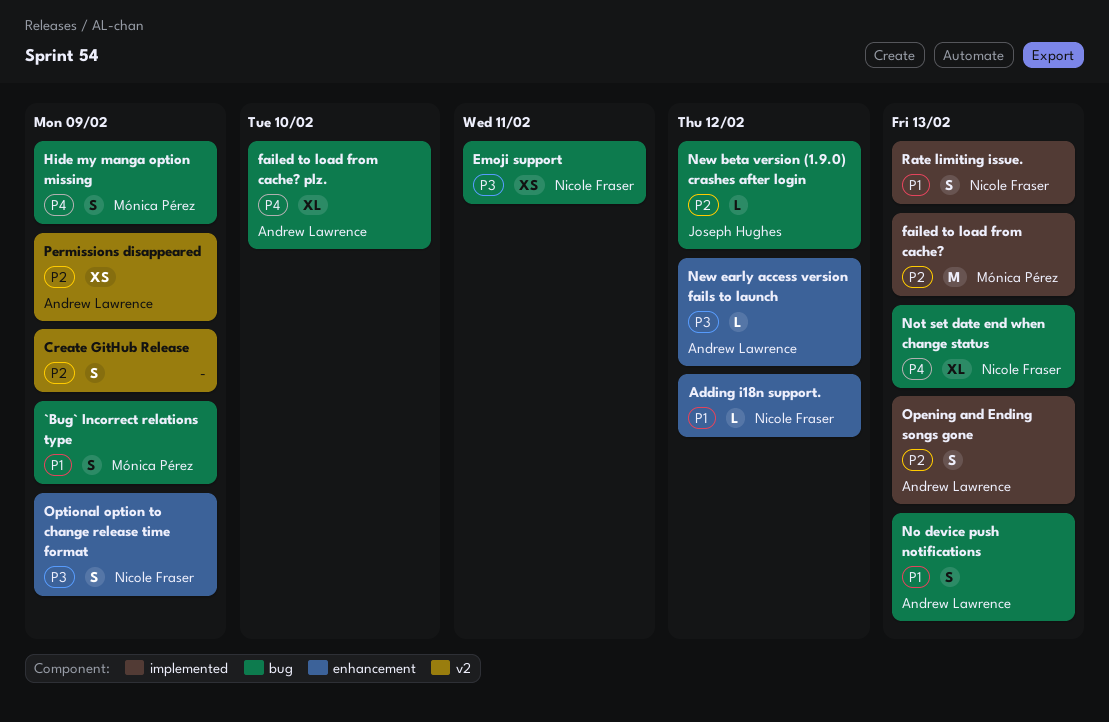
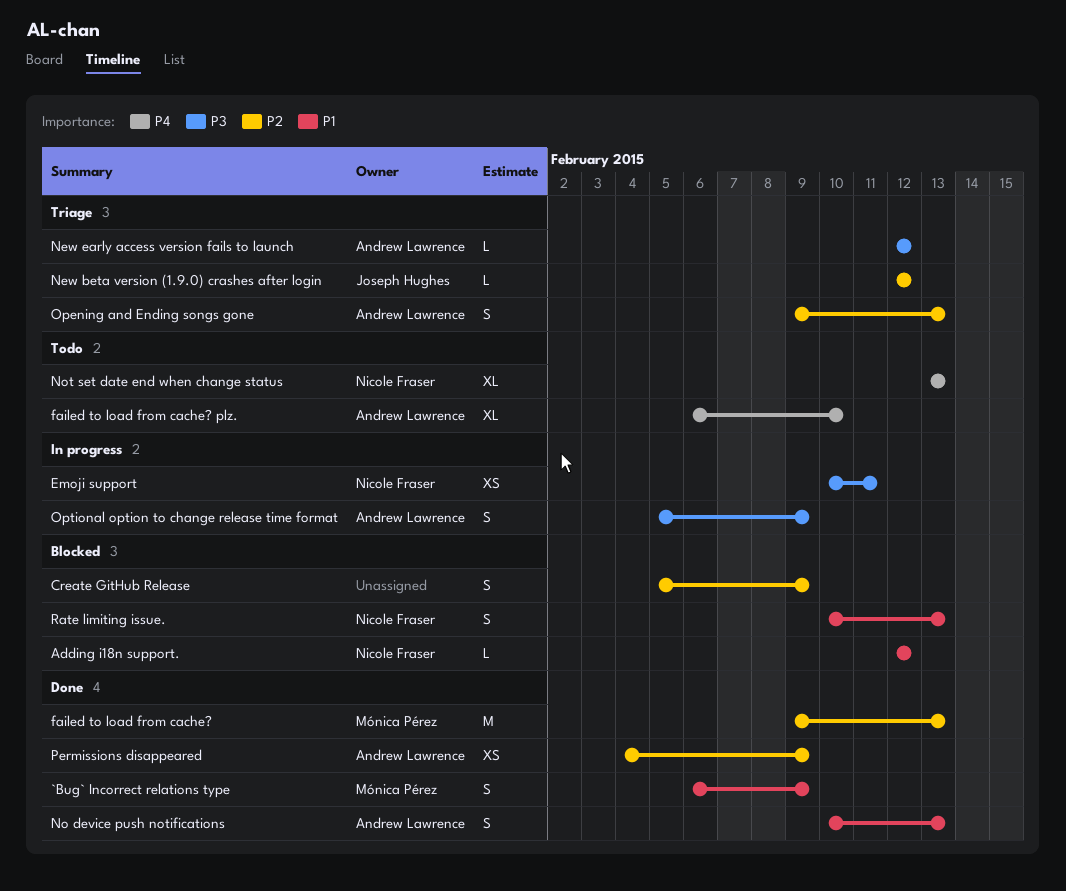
Hide my manga option missing: present -> none
Optional option to change release time format, owner: Nicole Fraser -> Andrew Lawrence

